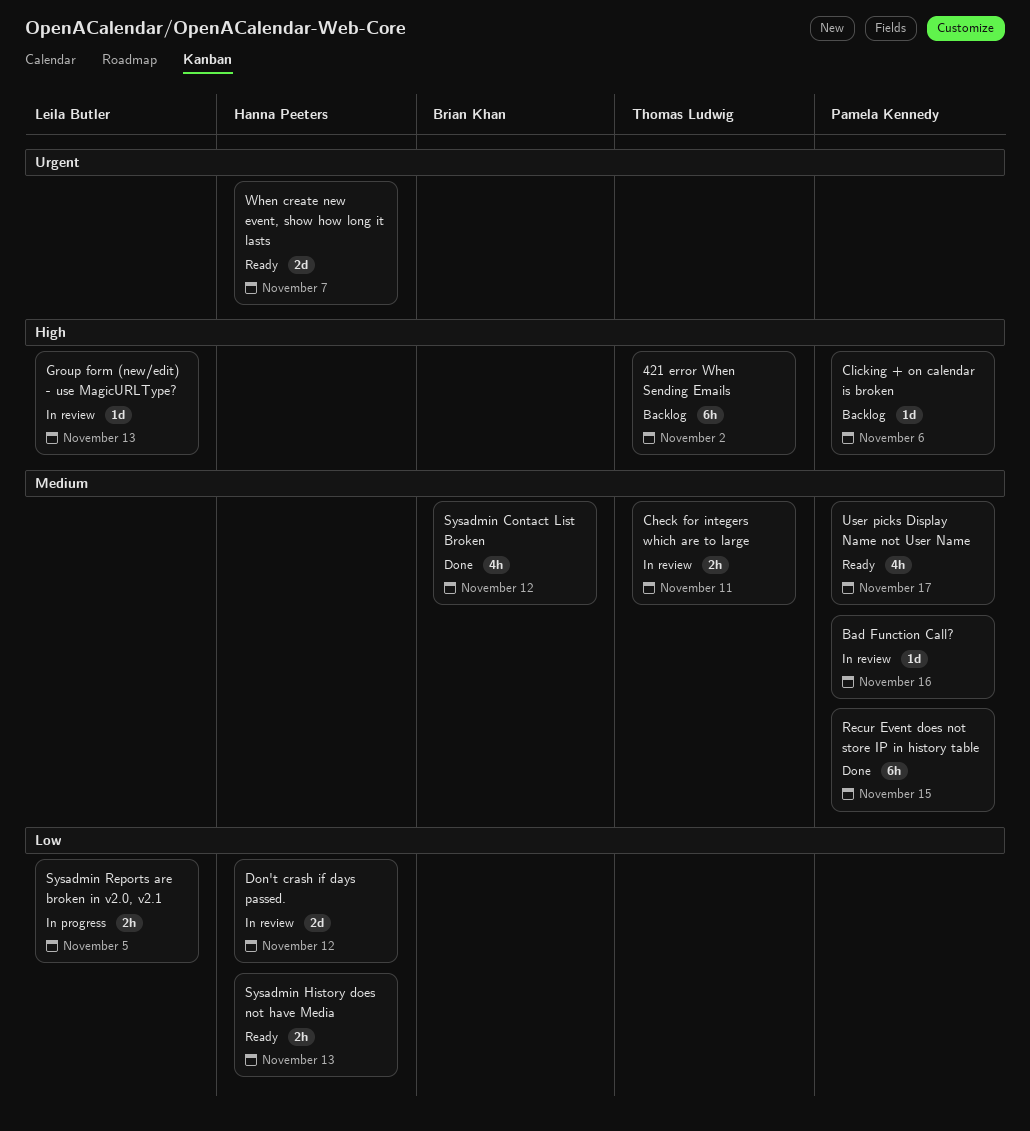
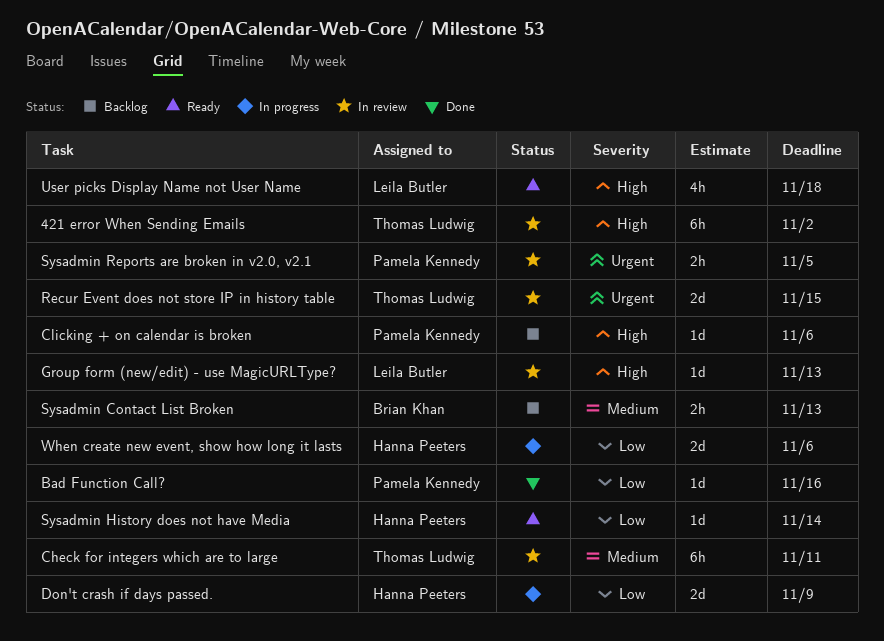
421 error When Sending Emails, status: Backlog -> In review
Bad Function Call?, status: In review -> Done
Bad Function Call?, priority: Medium -> Low
Check for integers which are to large, estimate: 2h -> 6h
Don't crash if days passed., status: In review -> In progress
Don't crash if days passed., due: Nov 12 -> Nov 9
Recur Event does not store IP in history table, status: Done -> In review
Recur Event does not store IP in history table, owner: Pamela Kennedy -> Thomas Ludwig
Recur Event does not store IP in history table, priority: Medium -> Urgent
Recur Event does not store IP in history table, estimate: 6h -> 2d
Sysadmin Contact List Broken, status: Done -> Backlog
Sysadmin Contact List Broken, estimate: 4h -> 2h
Sysadmin Contact List Broken, due: Nov 12 -> Nov 13
Sysadmin History does not have Media, estimate: 2h -> 1d
Sysadmin History does not have Media, due: Nov 13 -> Nov 14
Sysadmin Reports are broken in v2.0, v2.1, status: In progress -> In review
Sysadmin Reports are broken in v2.0, v2.1, owner: Leila Butler -> Pamela Kennedy
Sysadmin Reports are broken in v2.0, v2.1, priority: Low -> Urgent
User picks Display Name not User Name, owner: Pamela Kennedy -> Leila Butler
User picks Display Name not User Name, priority: Medium -> High
User picks Display Name not User Name, due: Nov 17 -> Nov 18
When create new event, show how long it lasts, status: Ready -> In progress
When create new event, show how long it lasts, priority: Urgent -> Low
When create new event, show how long it lasts, due: Nov 7 -> Nov 6

